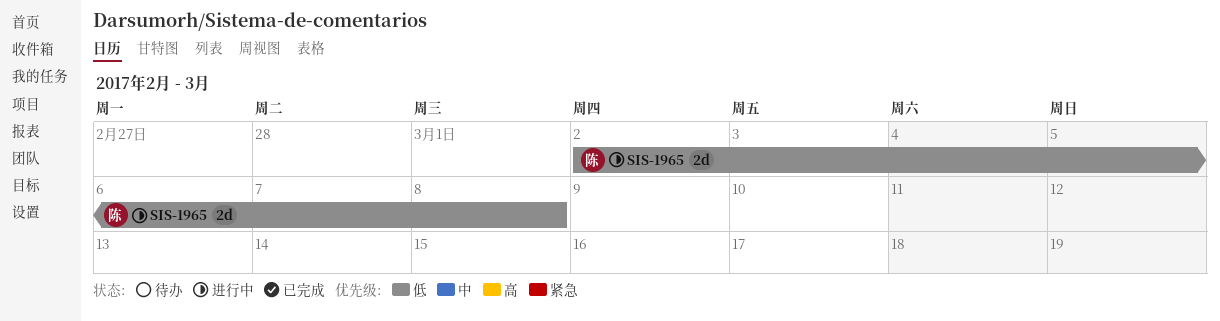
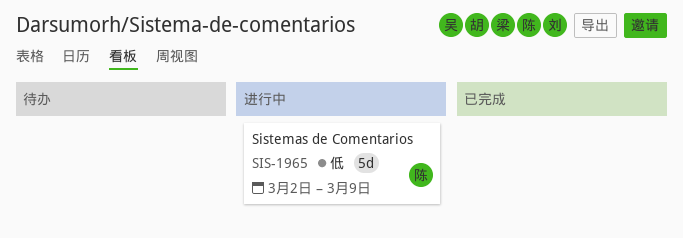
SIS-1965, estimate: 2d -> 5d
SIS-1965, due: Mar 8 -> Mar 9

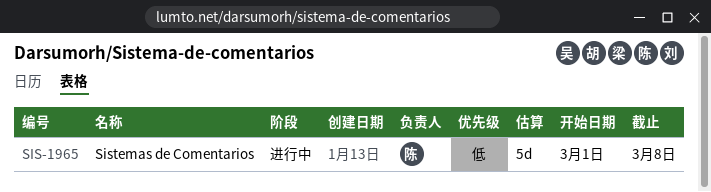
SIS-1965, start: Mar 2 -> Mar 1
SIS-1965, due: Mar 9 -> Mar 8

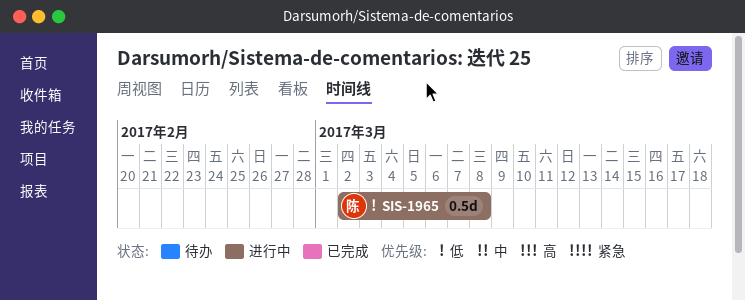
SIS-1965, estimate: 5d -> 0.5d
SIS-1965, start: Mar 1 -> Mar 2

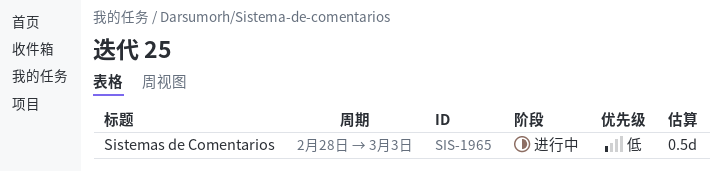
SIS-1965, start: Mar 2 -> Feb 28
SIS-1965, due: Mar 8 -> Mar 3

